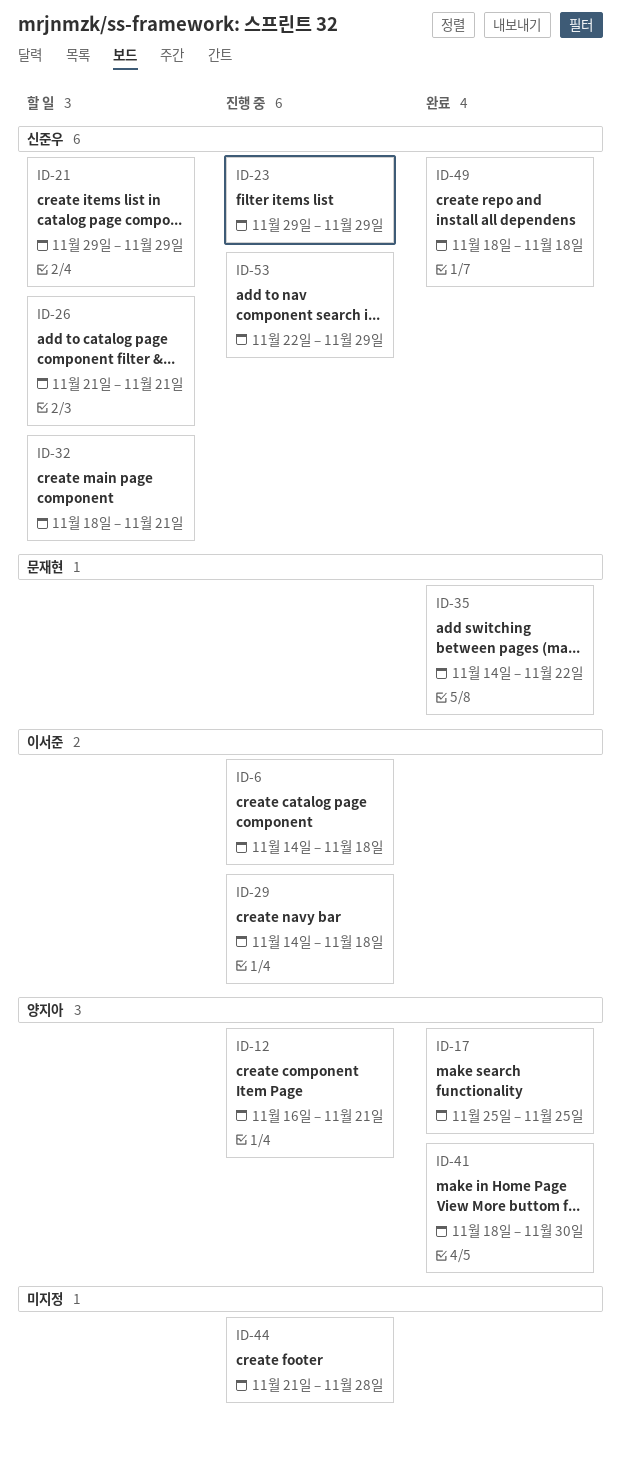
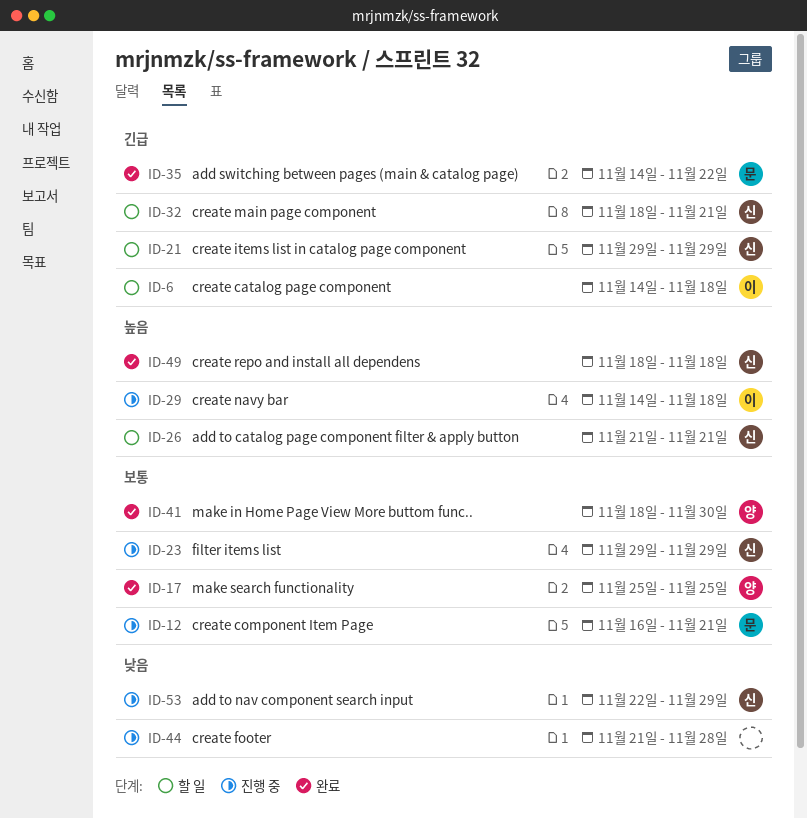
ID-6, status: 진행 중 -> 할 일
ID-12, owner: 양지아 -> 문재현

